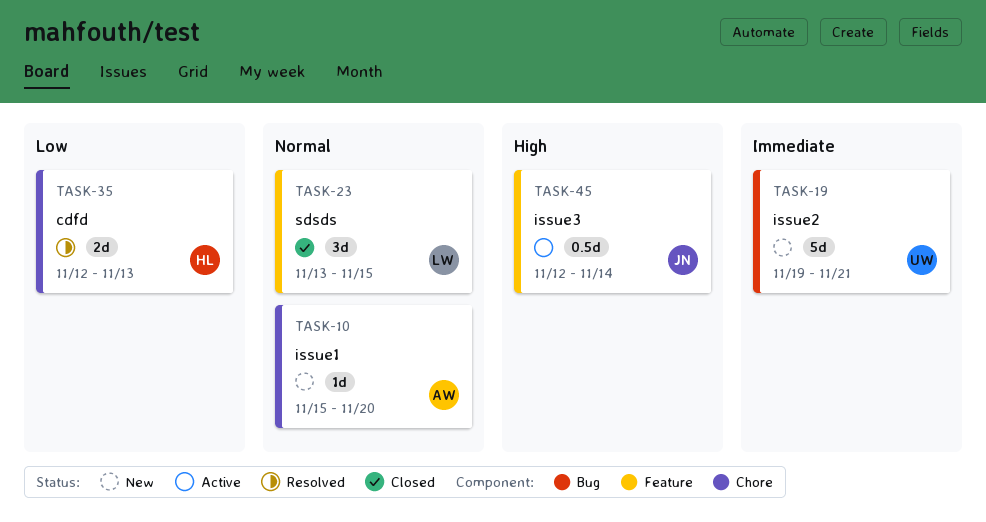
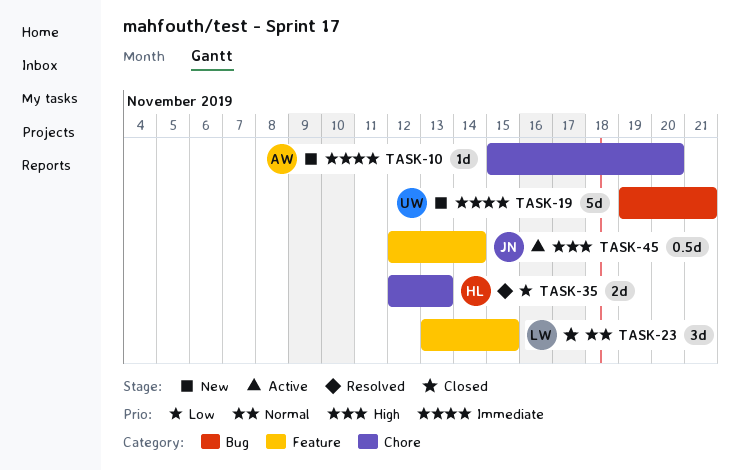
TASK-10, priority: Normal -> Immediate

